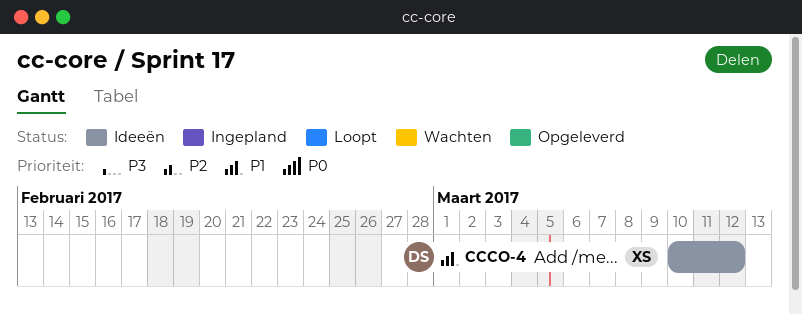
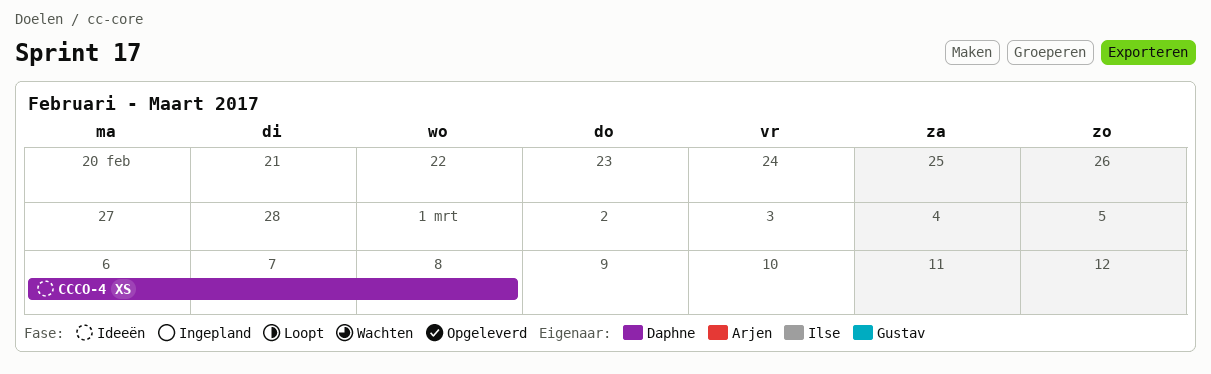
CCCO-4, start: Mar 10 -> Mar 6
CCCO-4, due: Mar 12 -> Mar 8

